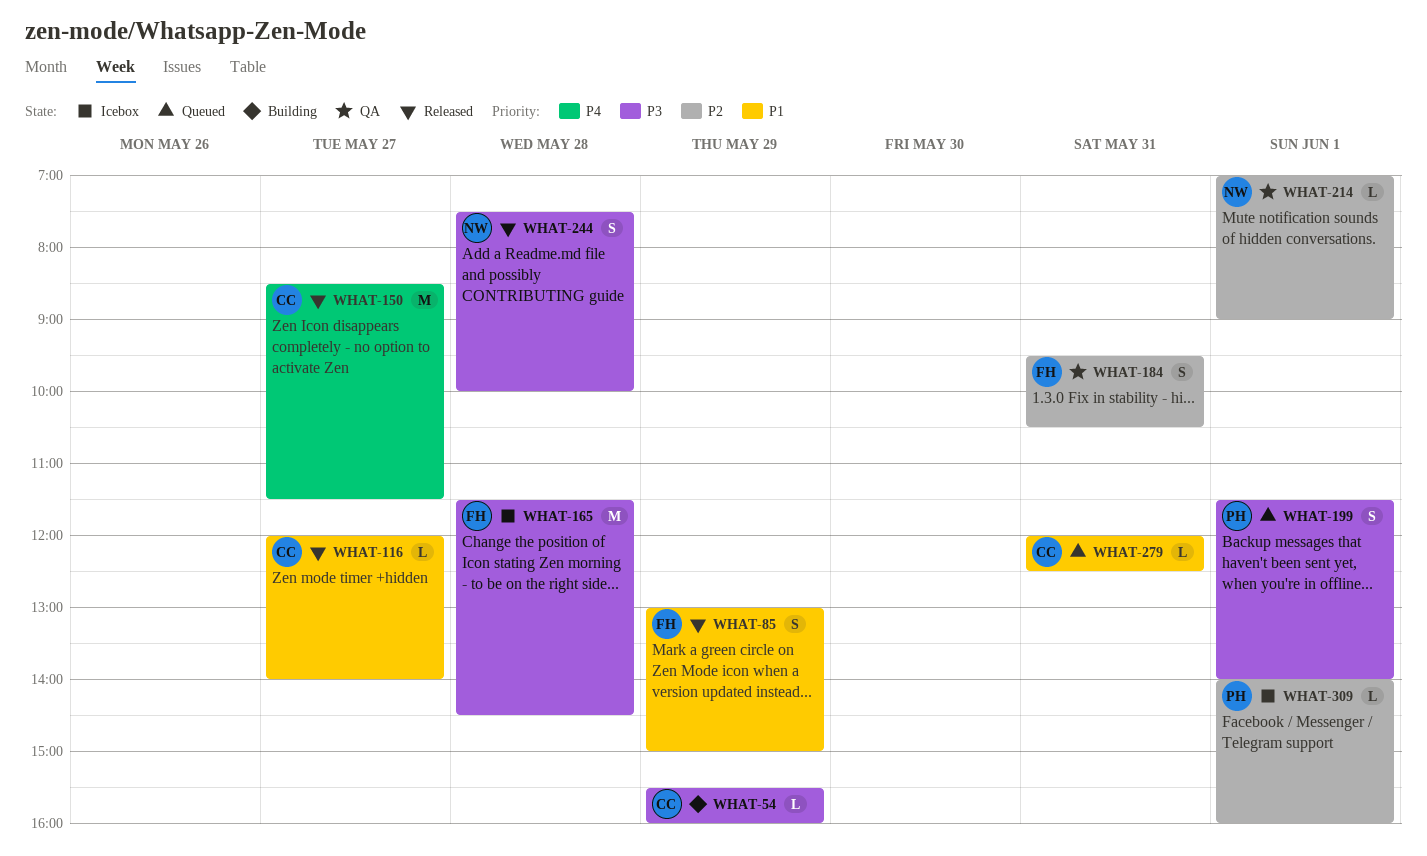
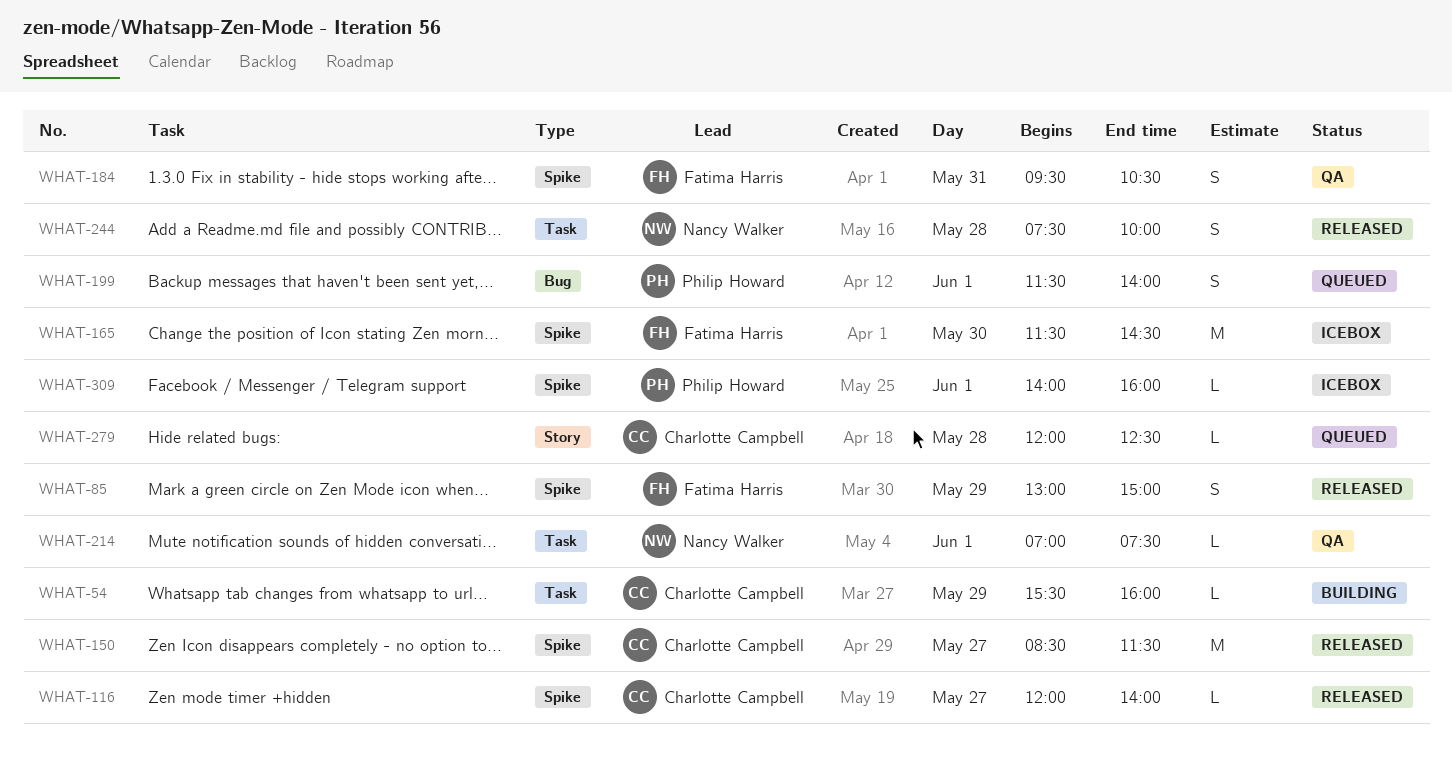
WHAT-165, day: May 28 -> May 30
WHAT-214, ends: 09:00 -> 07:30
WHAT-279, day: May 31 -> May 28

